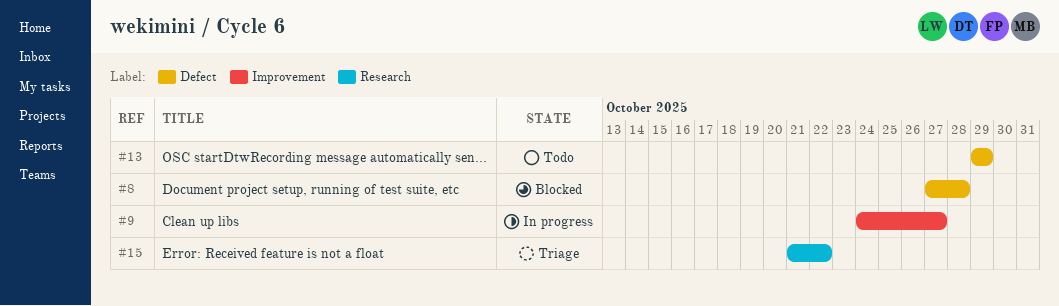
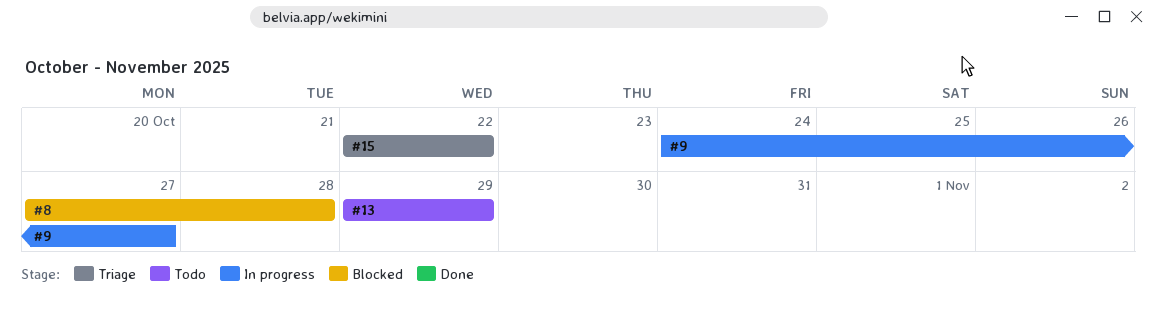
#15, start: Oct 21 -> Oct 22

